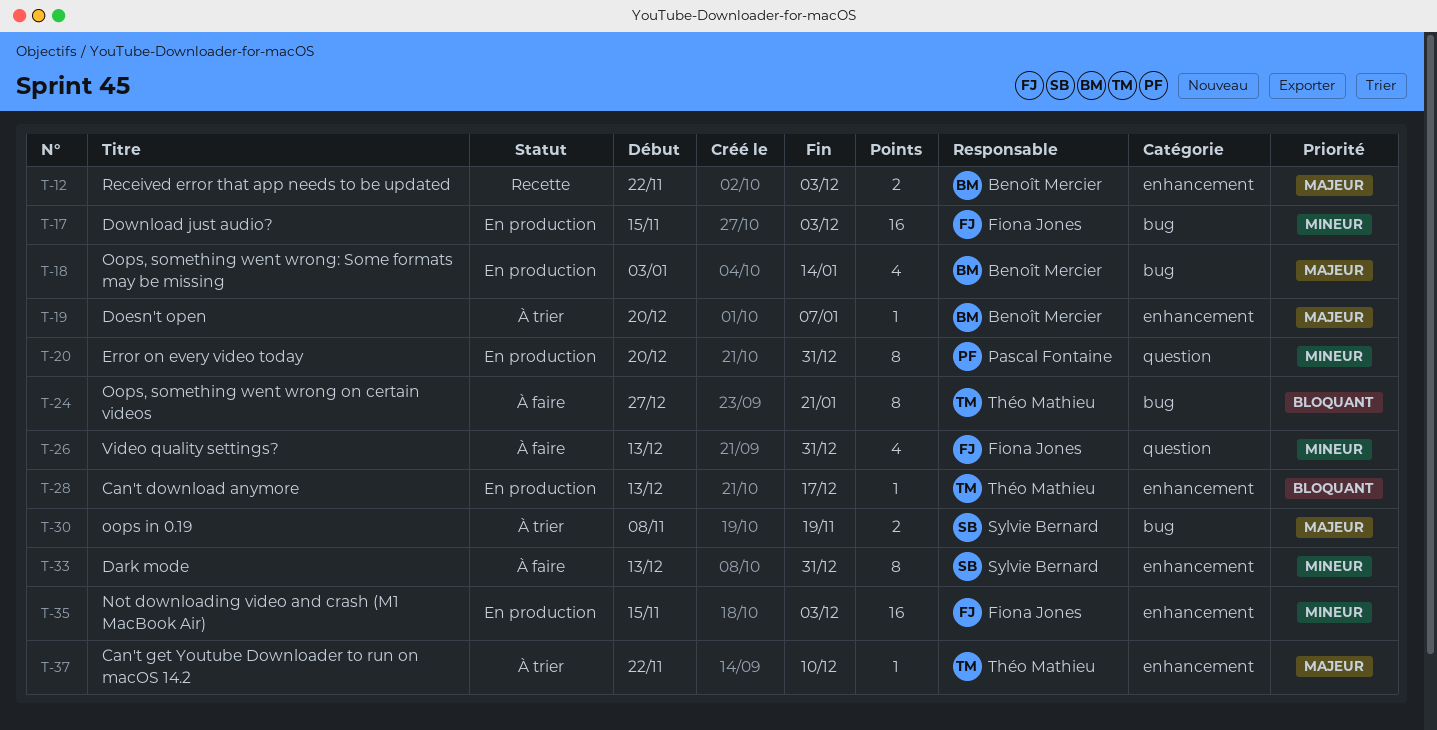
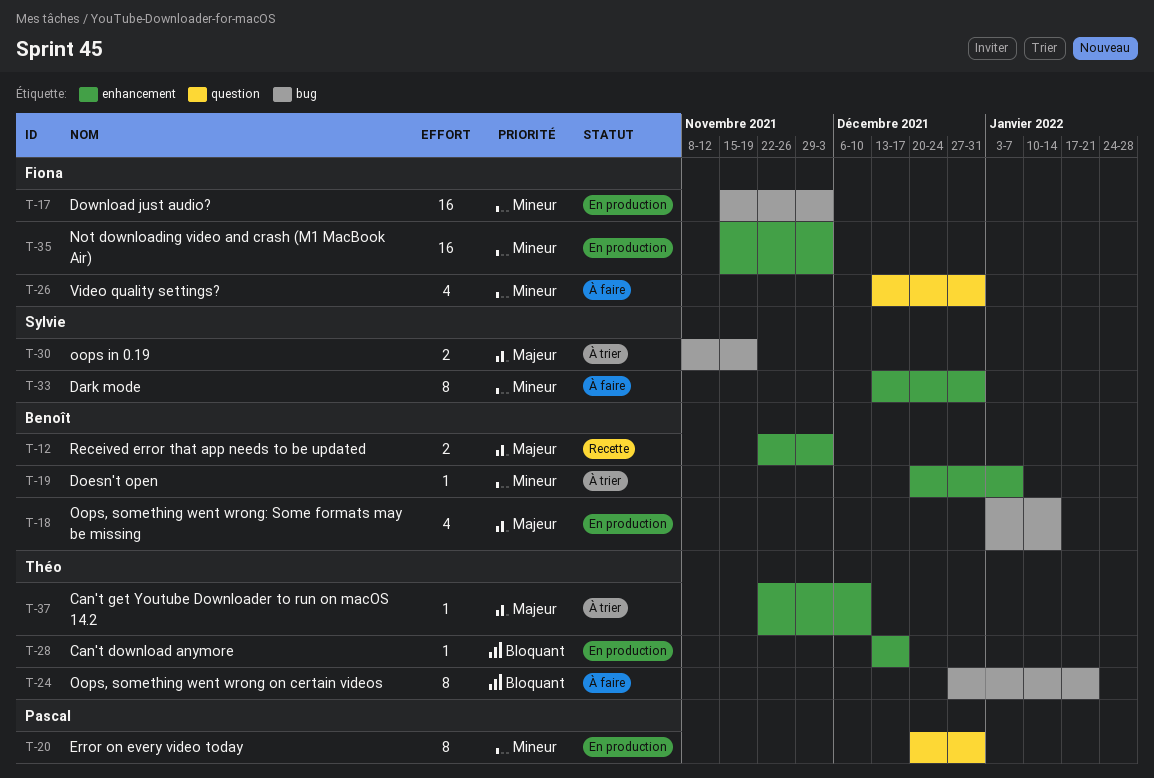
T-19, priority: Majeur -> Mineur

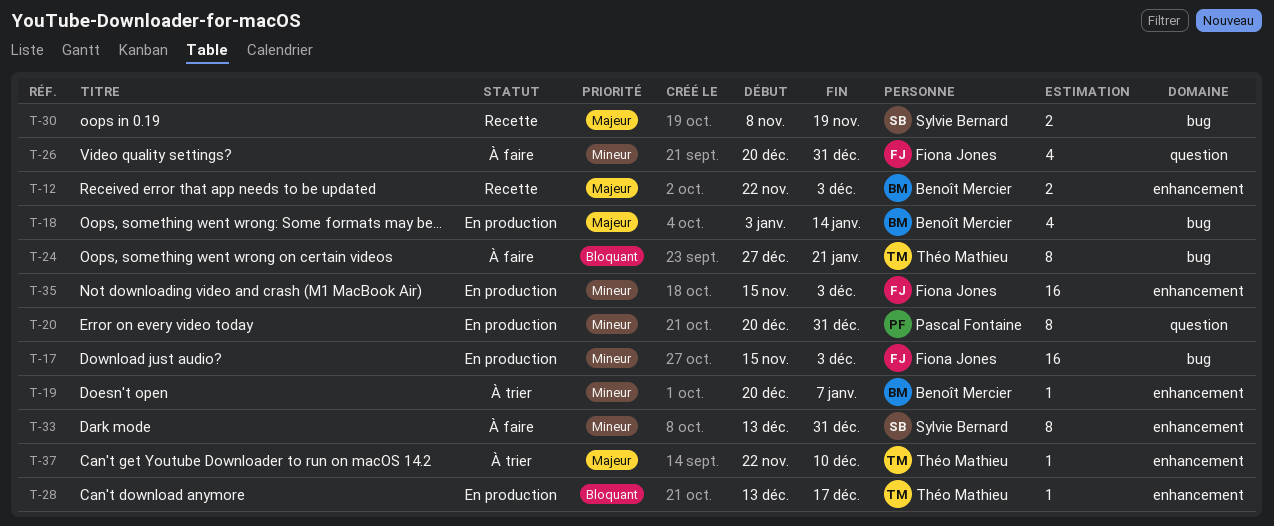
T-26, start: Dec 13 -> Dec 20
T-30, status: À trier -> Recette

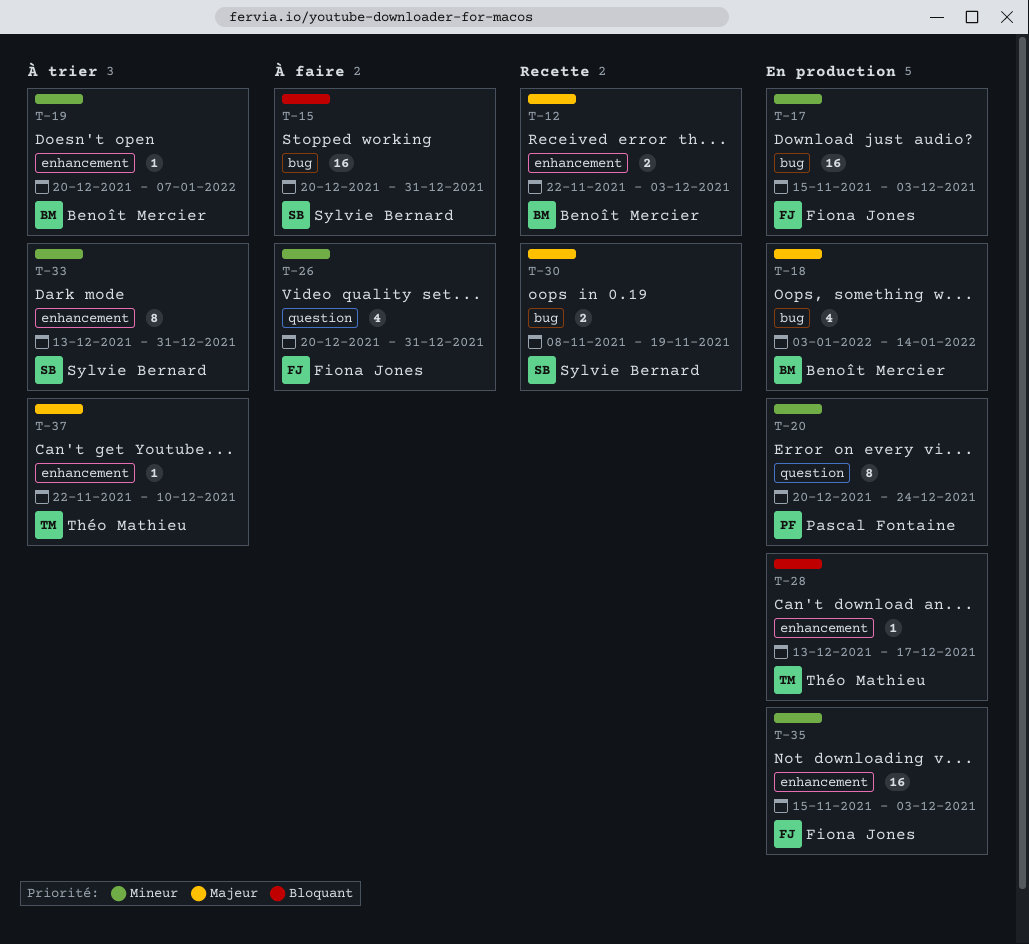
T-15: none -> present
T-20, due: Dec 31 -> Dec 24
T-24: present -> none
T-33, status: À faire -> À trier

